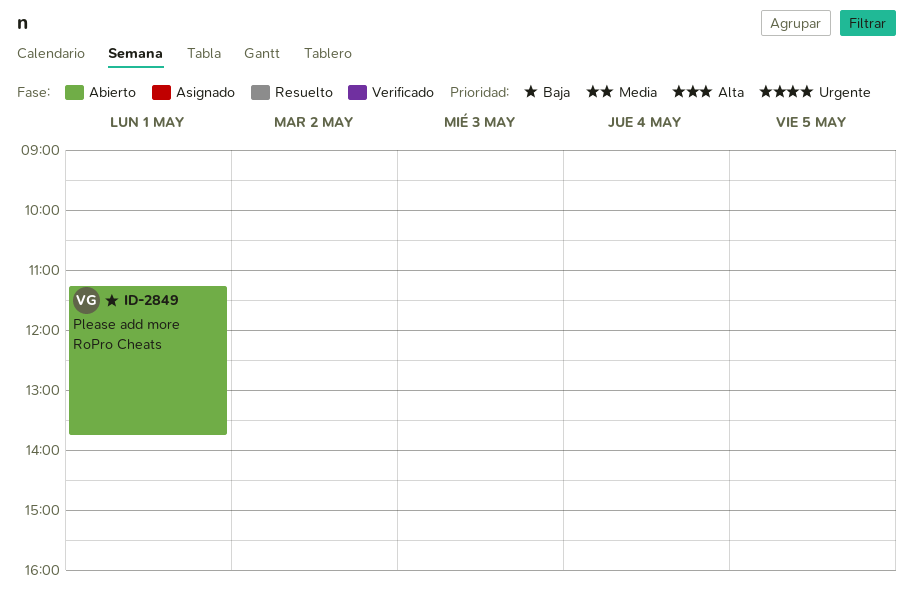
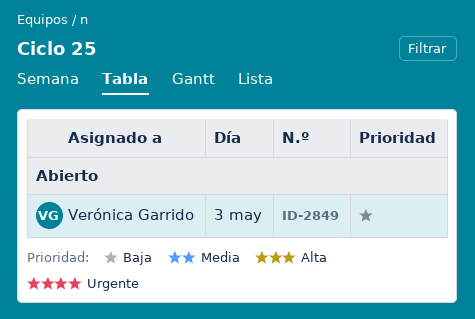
ID-2849, day: May 1 -> May 3

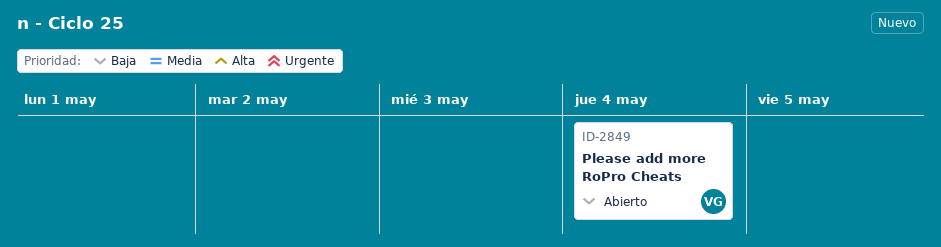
ID-2849, day: May 3 -> May 4

